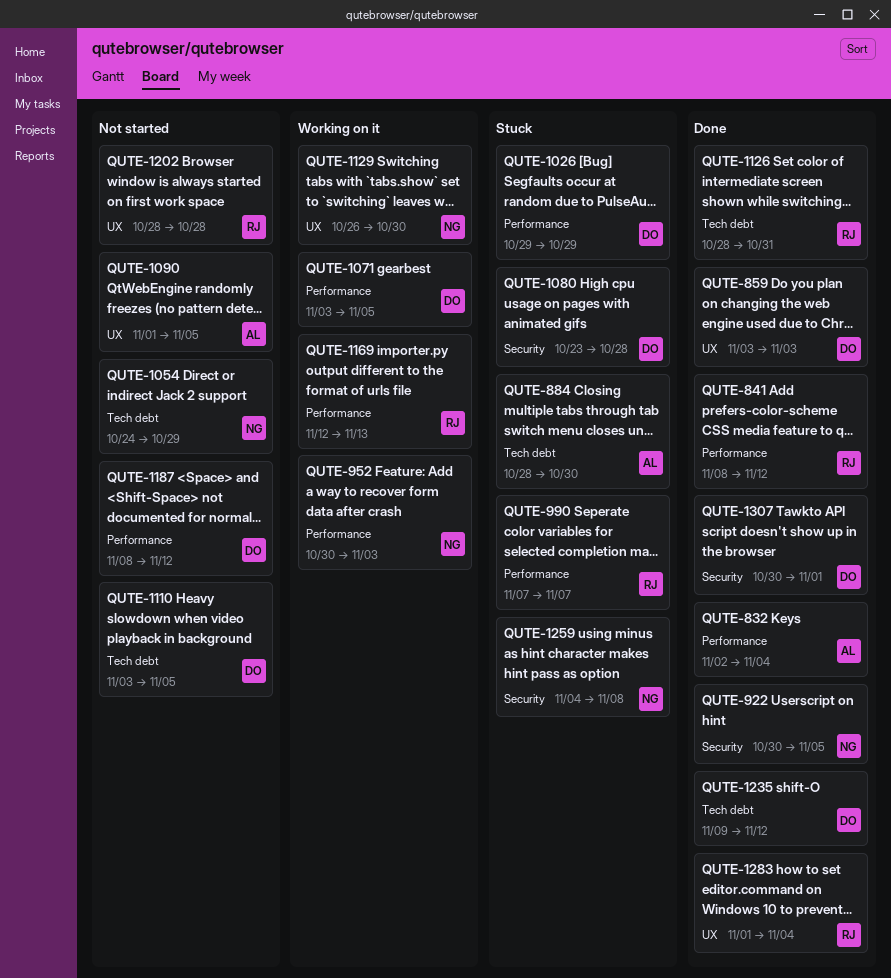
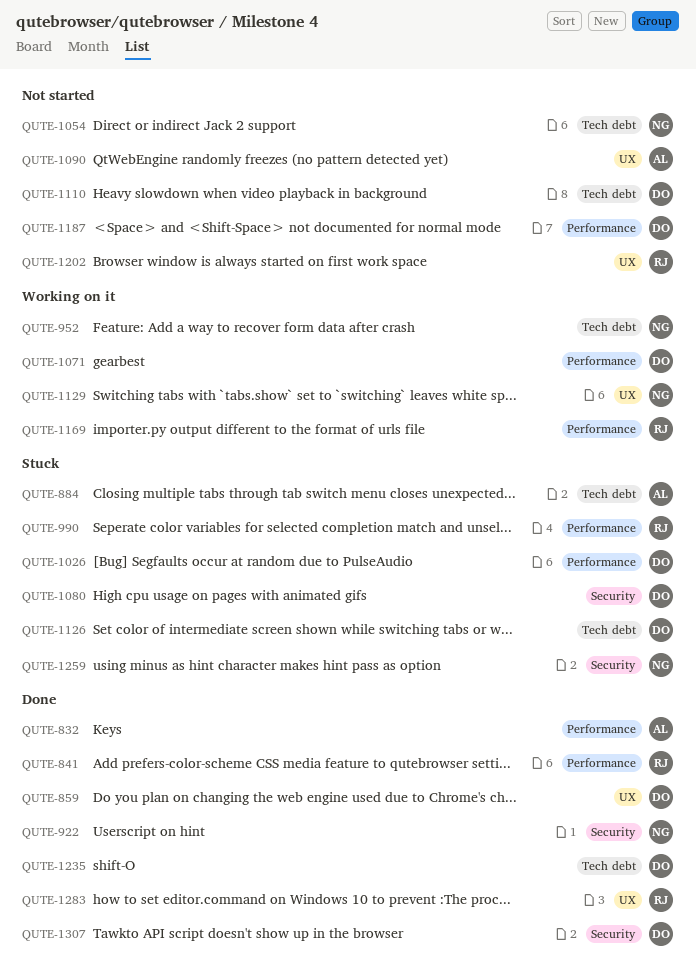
QUTE-952, label: Performance -> Tech debt
QUTE-1126, status: Done -> Stuck
QUTE-1126, owner: RJ -> DO

